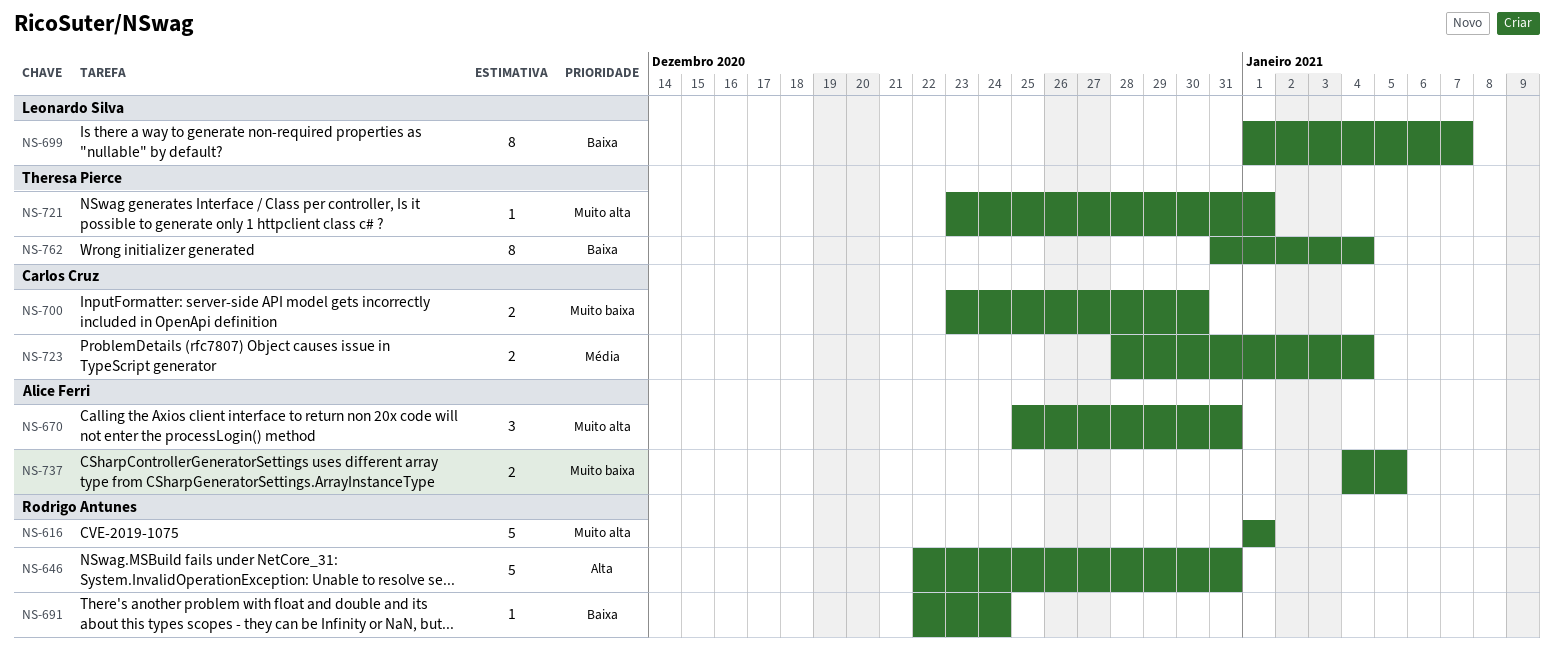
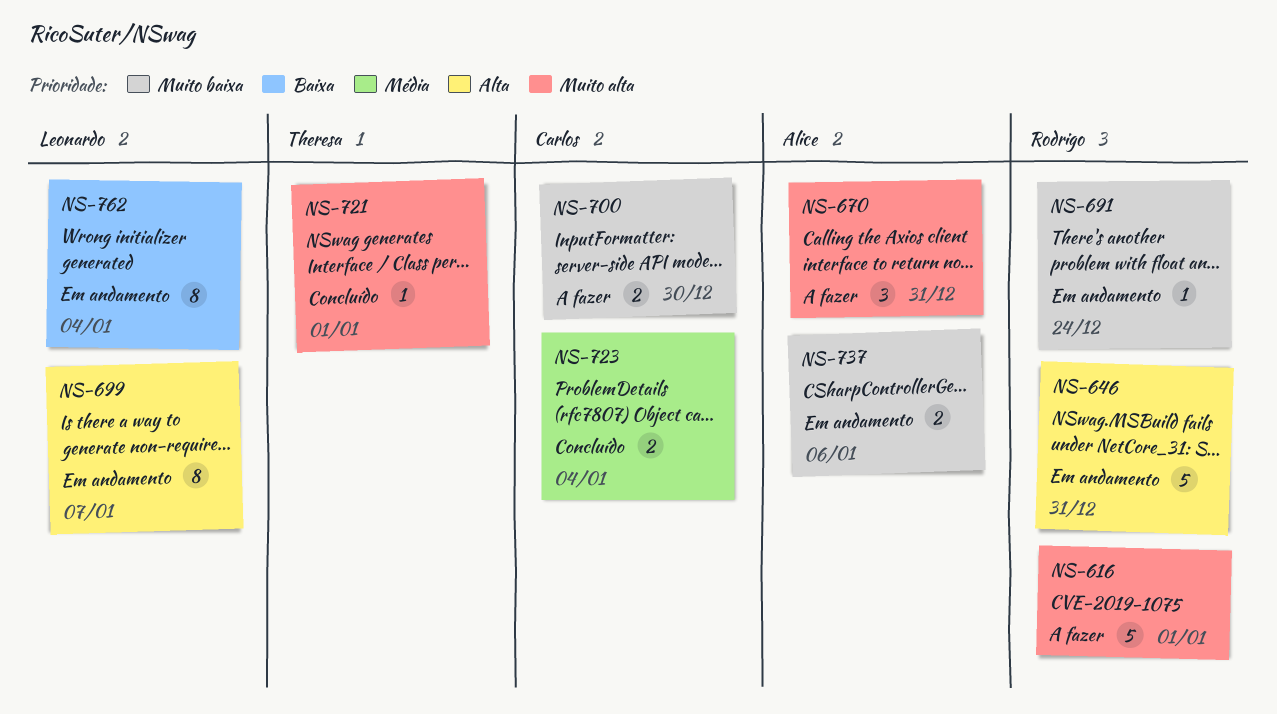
NS-691, priority: Baixa -> Muito baixa
NS-699, priority: Baixa -> Alta
NS-737, due: Jan 5 -> Jan 6
NS-762, owner: Theresa Pierce -> Leonardo Silva

